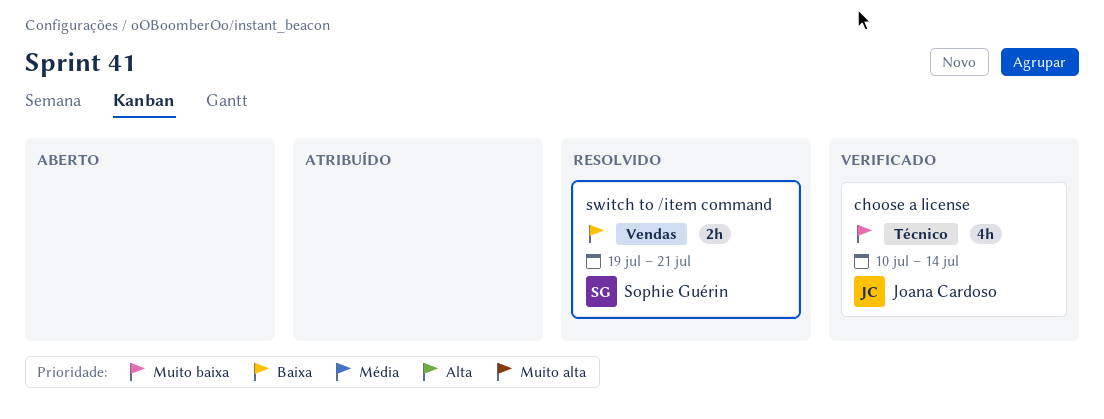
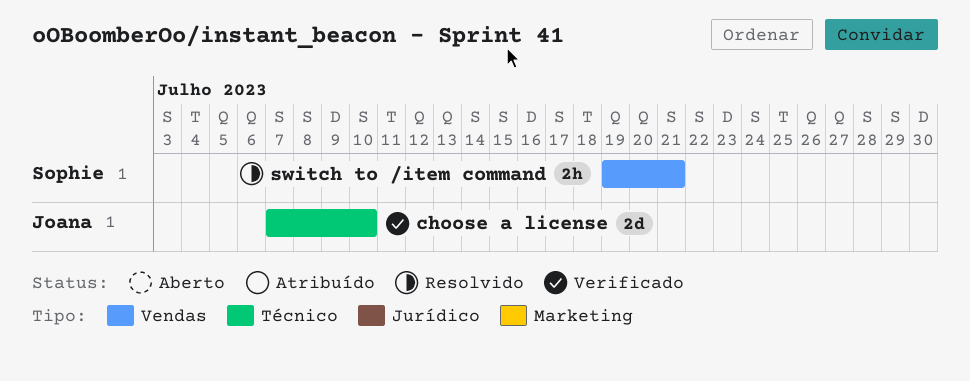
choose a license, estimate: 4h -> 2d
choose a license, start: Jul 10 -> Jul 7
choose a license, due: Jul 14 -> Jul 10

